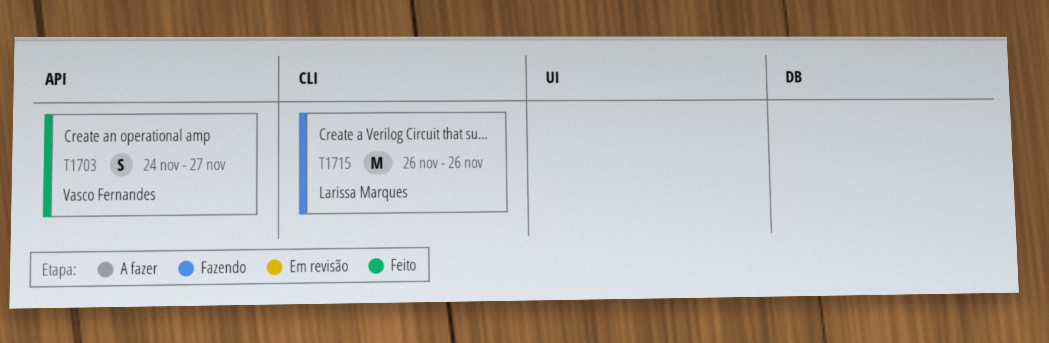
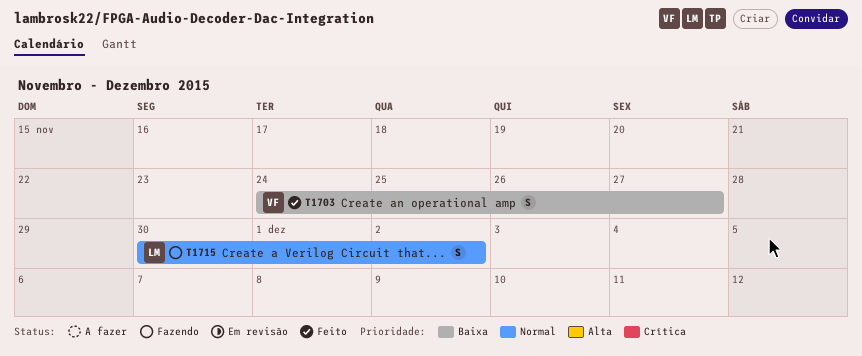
T1715, estimate: M -> S
T1715, start: Nov 26 -> Nov 30
T1715, due: Nov 26 -> Dec 2

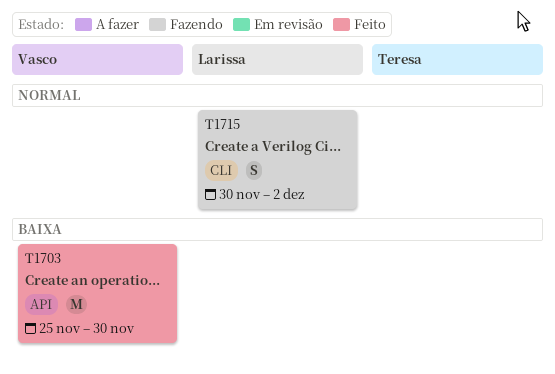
T1703, estimate: S -> M
T1703, start: Nov 24 -> Nov 25
T1703, due: Nov 27 -> Nov 30

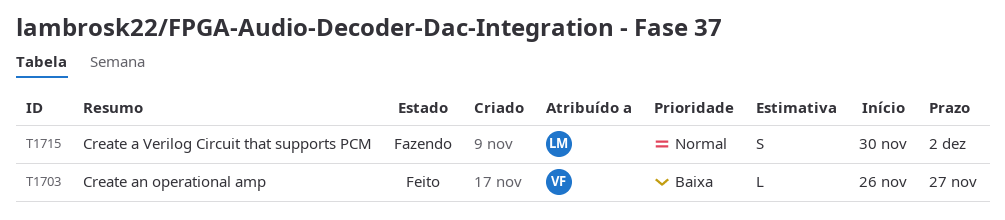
T1703, estimate: M -> L
T1703, start: Nov 25 -> Nov 26
T1703, due: Nov 30 -> Nov 27

